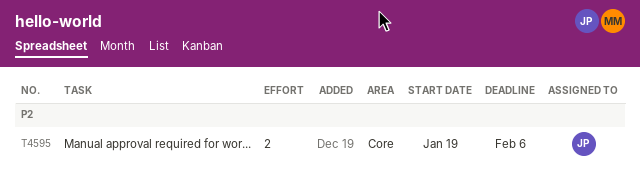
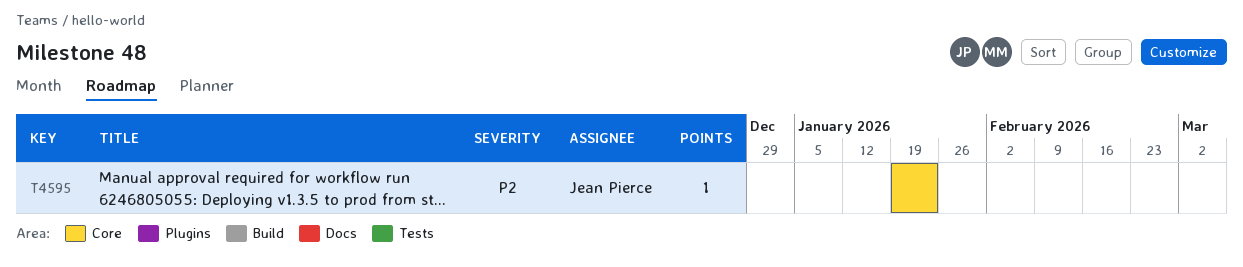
T4595, estimate: 2 -> 1
T4595, due: Feb 6 -> Jan 23

